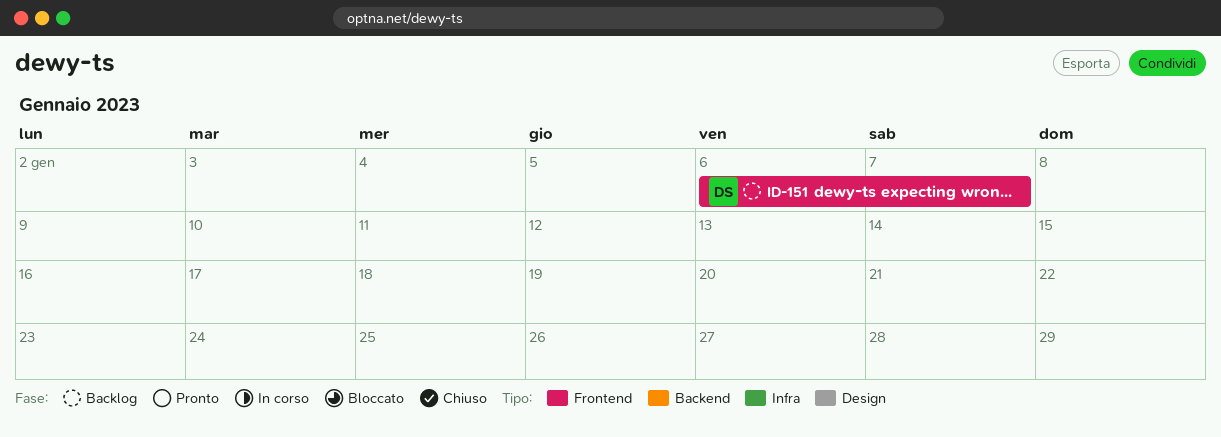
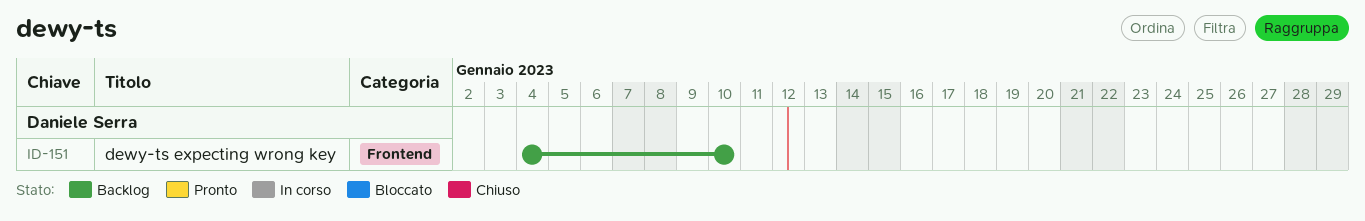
ID-151, start: Jan 6 -> Jan 4
ID-151, due: Jan 7 -> Jan 10

